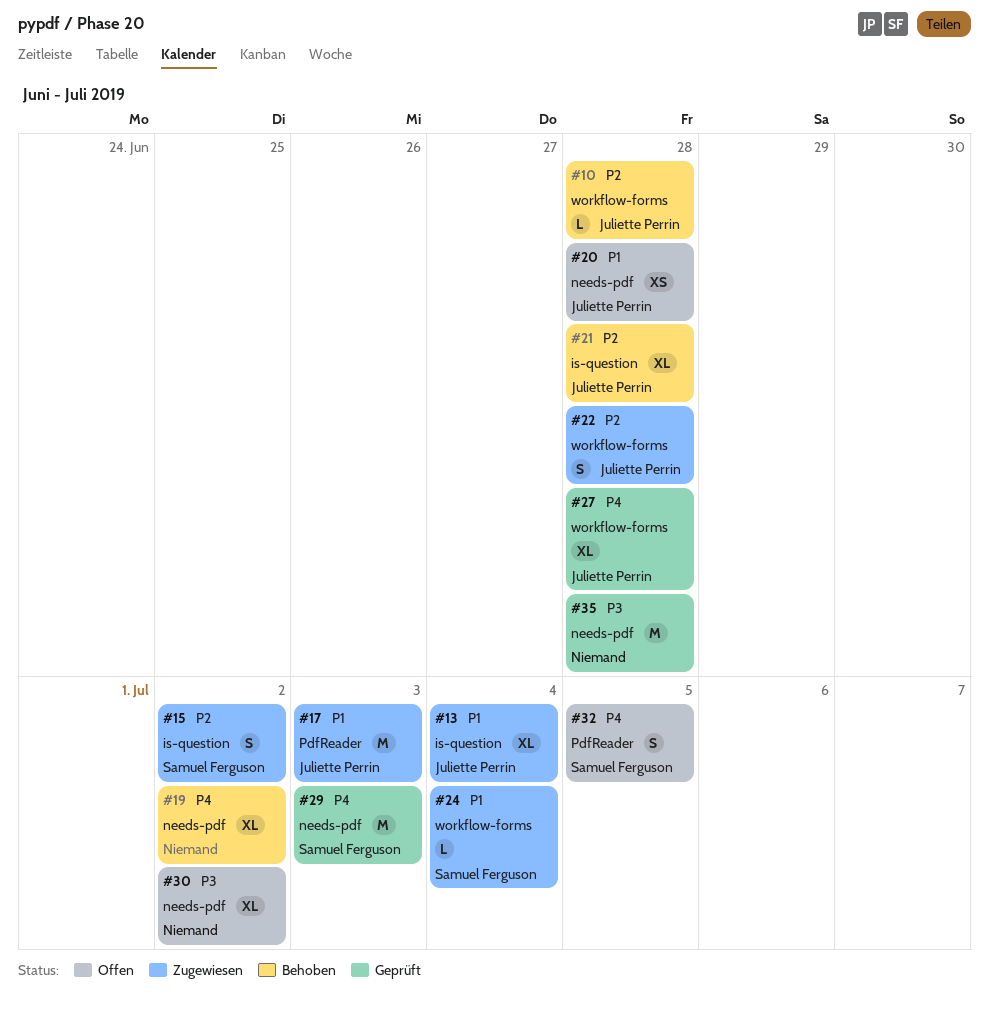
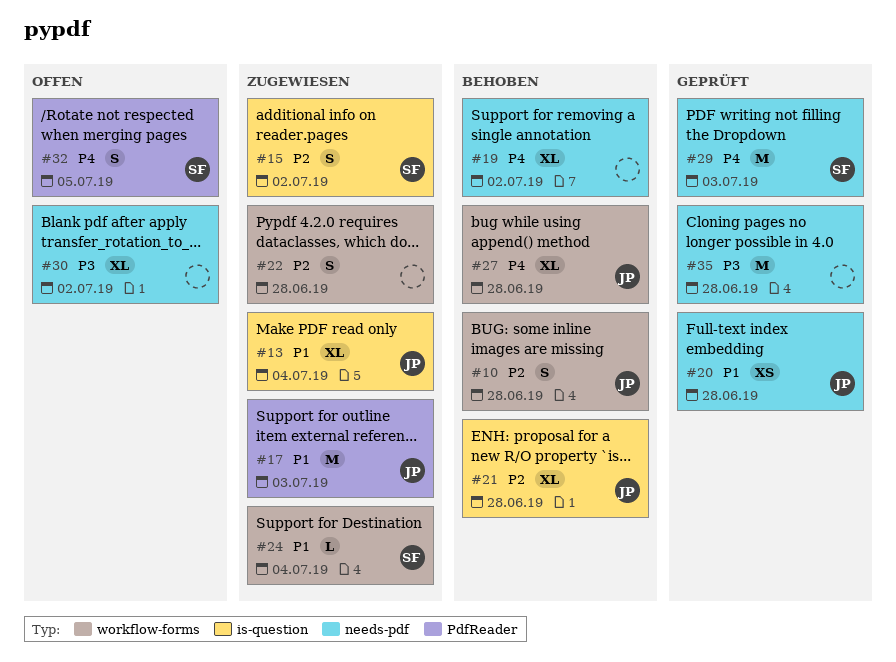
#10, estimate: L -> S
#20, status: Offen -> Geprüft
#22, owner: Juliette Perrin -> none
#27, status: Geprüft -> Behoben

